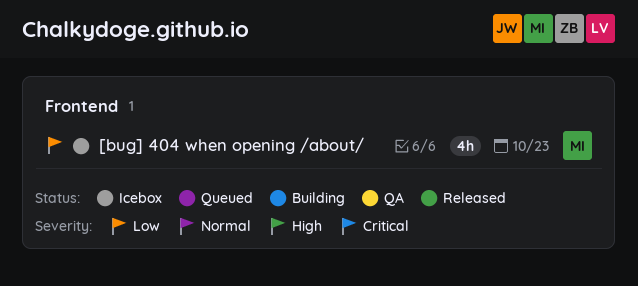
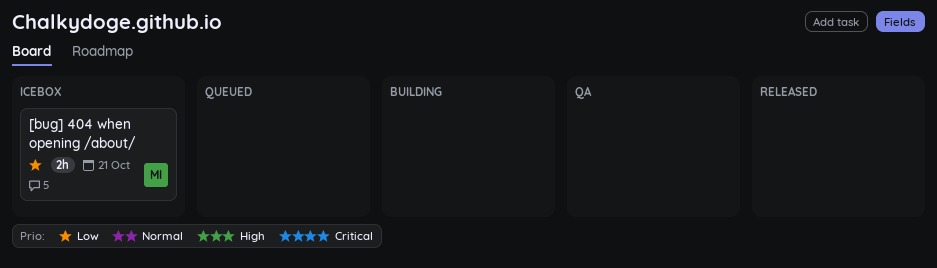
[bug] 404 when opening /about/, estimate: 4h -> 2h
[bug] 404 when opening /about/, due: Oct 23 -> Oct 21

